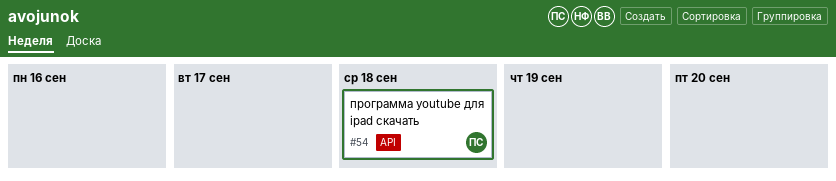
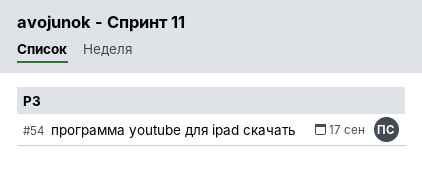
#54, due: Sep 18 -> Sep 17

